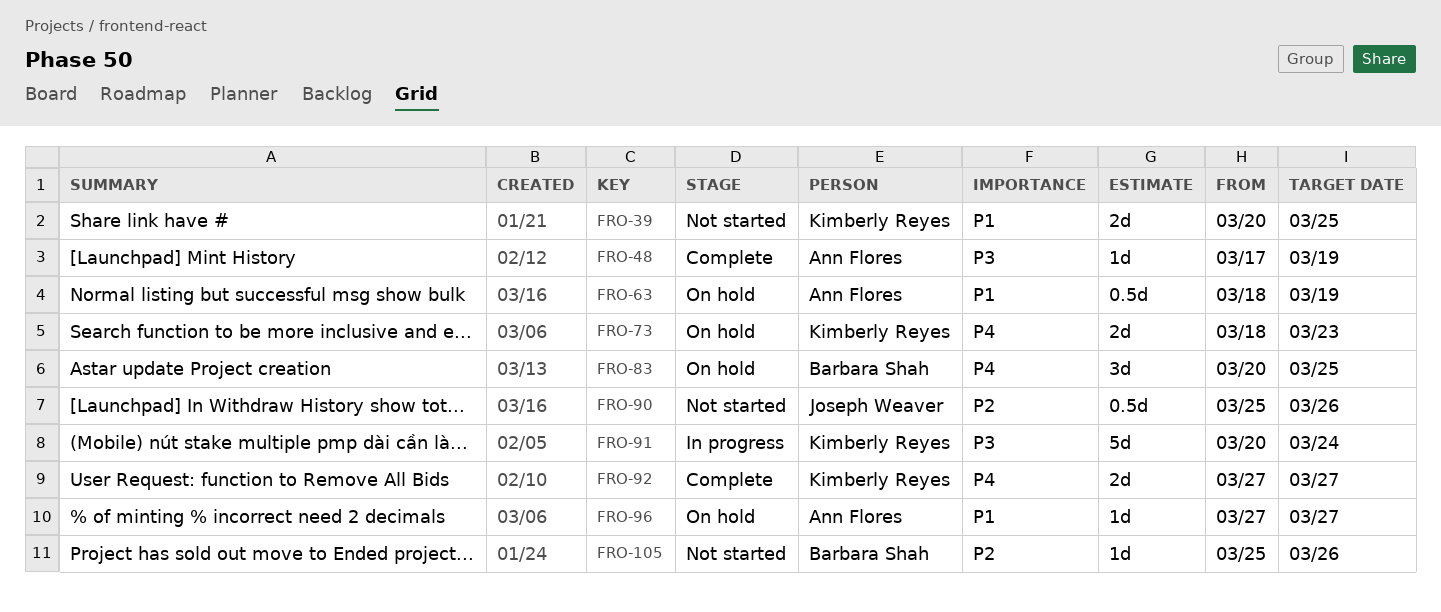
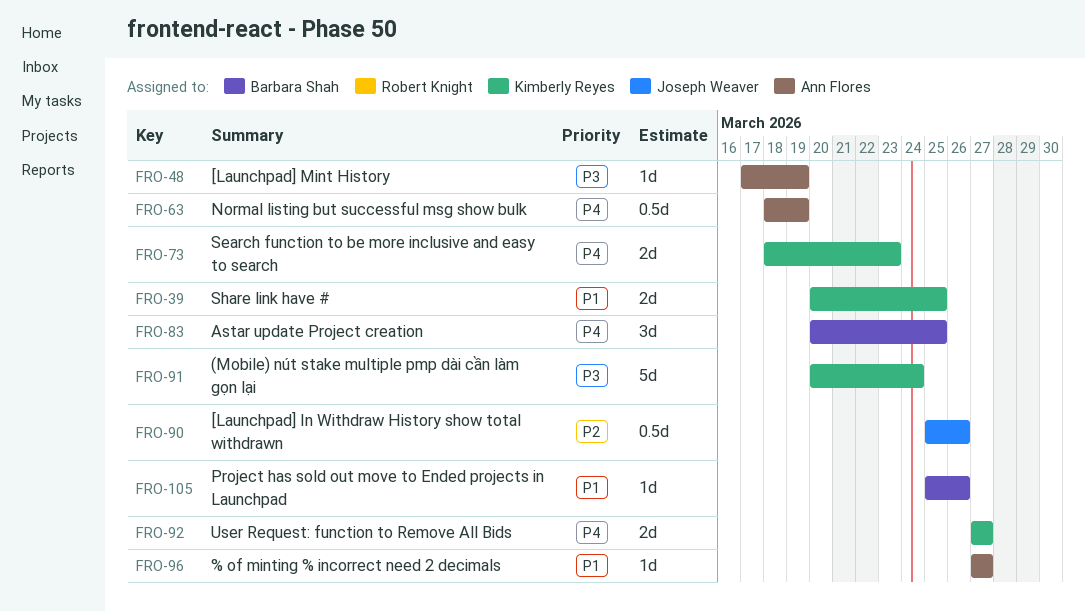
FRO-63, priority: P1 -> P4
FRO-105, priority: P2 -> P1

